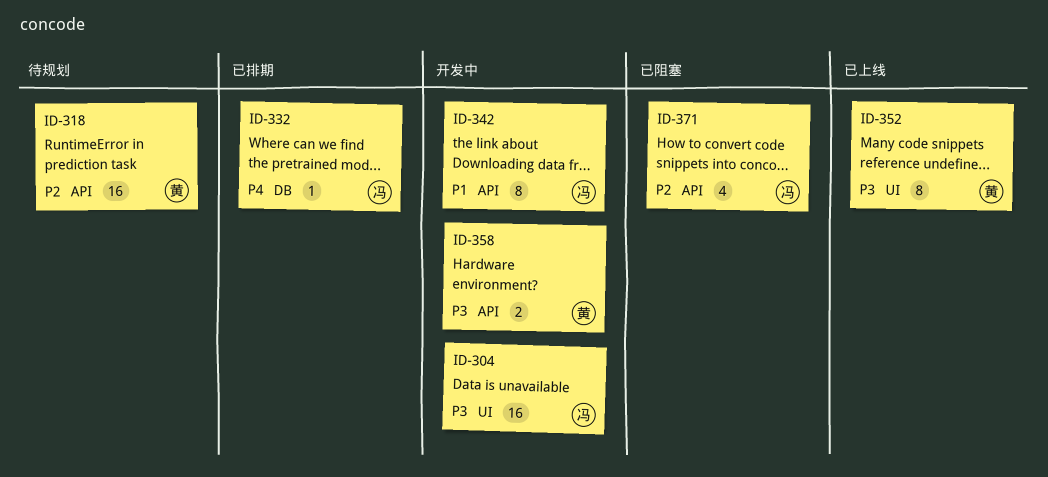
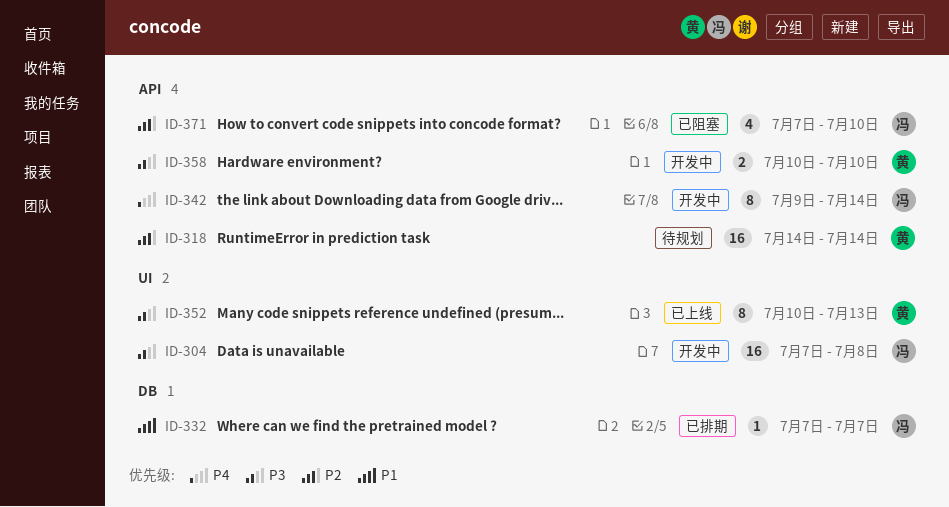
ID-332, priority: P4 -> P1
ID-342, priority: P1 -> P4

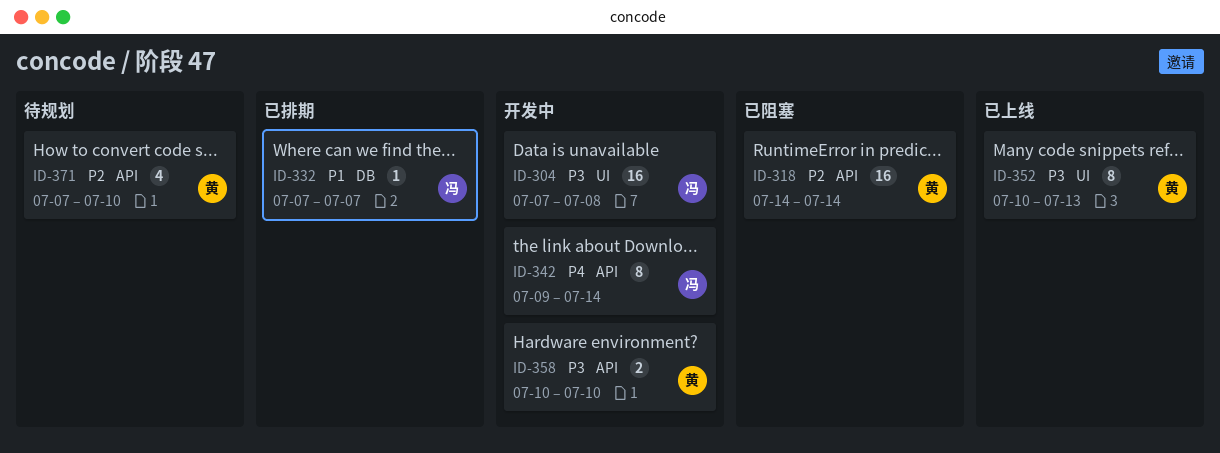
ID-318, status: 待规划 -> 已阻塞
ID-371, status: 已阻塞 -> 待规划
ID-371, owner: 冯 -> 黄

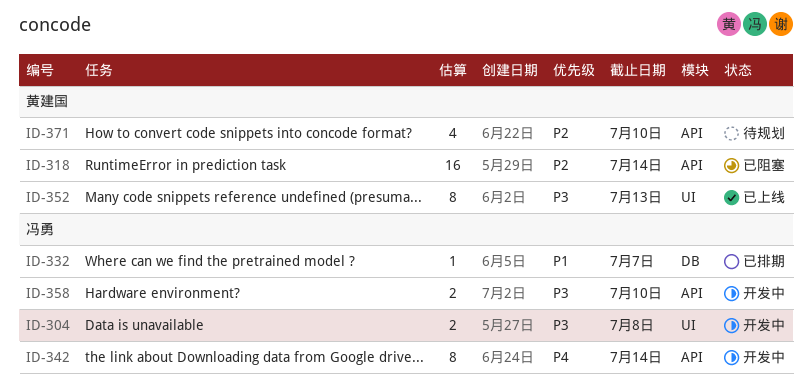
ID-304, estimate: 16 -> 2
ID-358, owner: 黄建国 -> 冯勇

